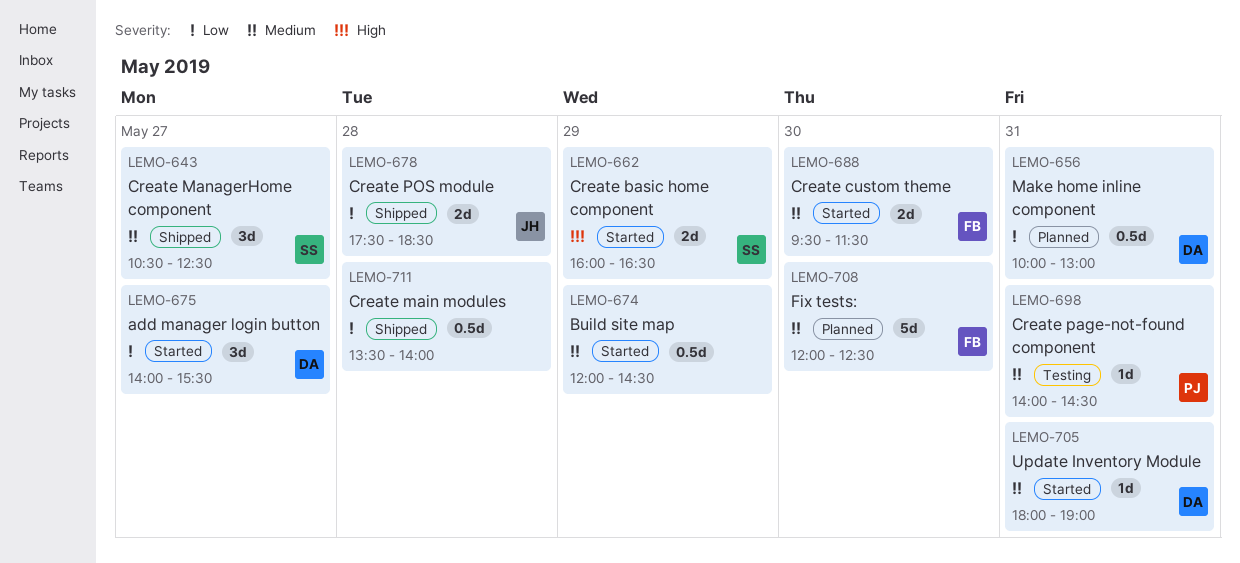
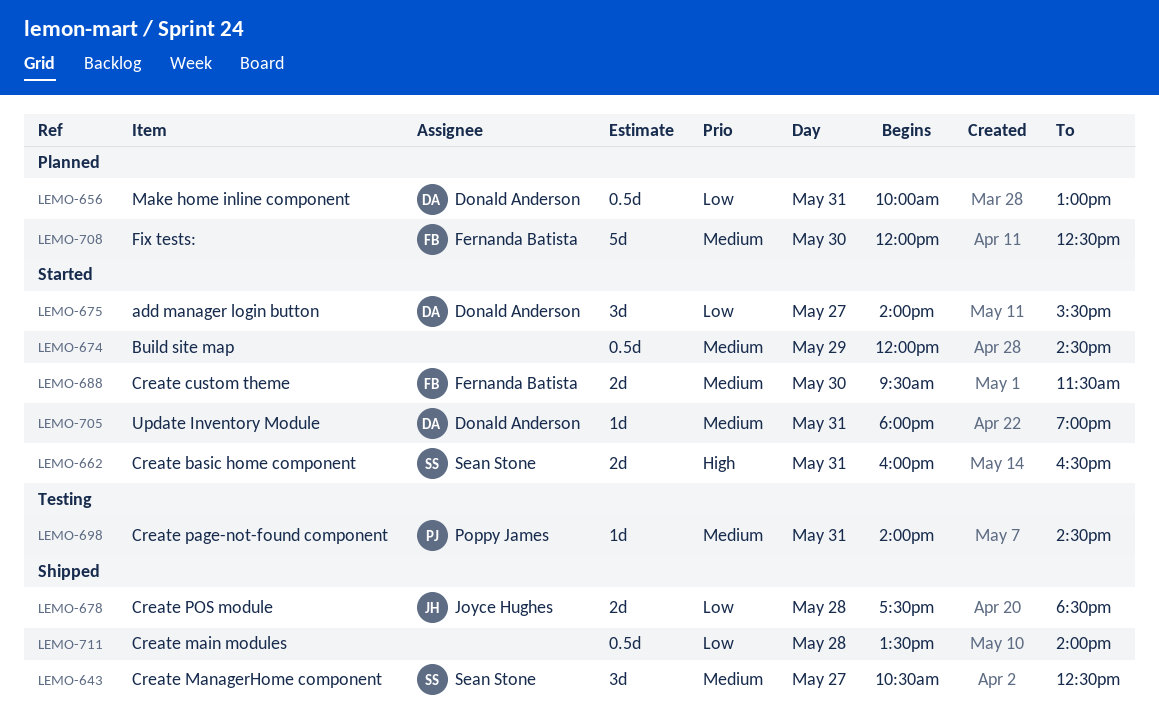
LEMO-662, day: May 29 -> May 31

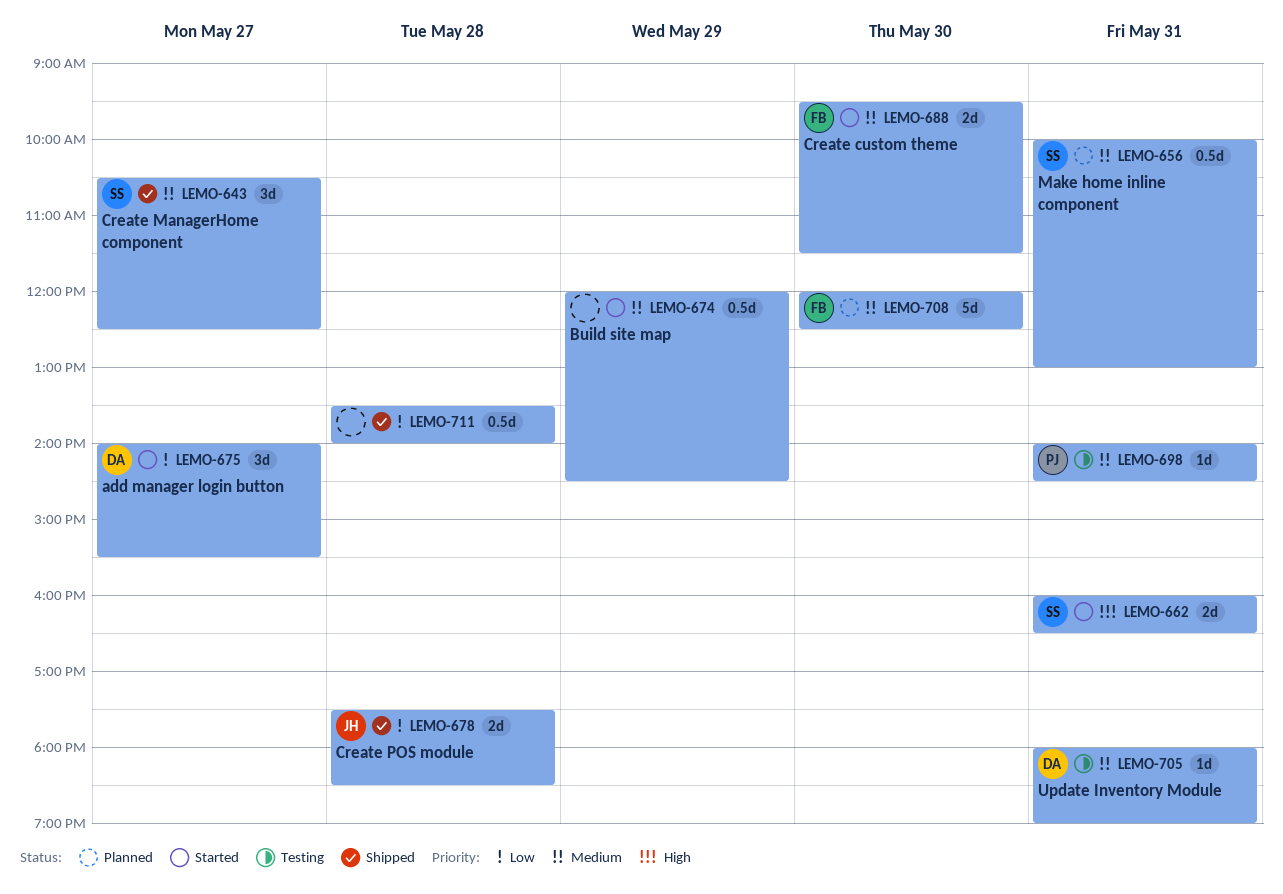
LEMO-656, owner: Donald Anderson -> Sean Stone
LEMO-656, priority: Low -> Medium
LEMO-705, status: Started -> Testing

